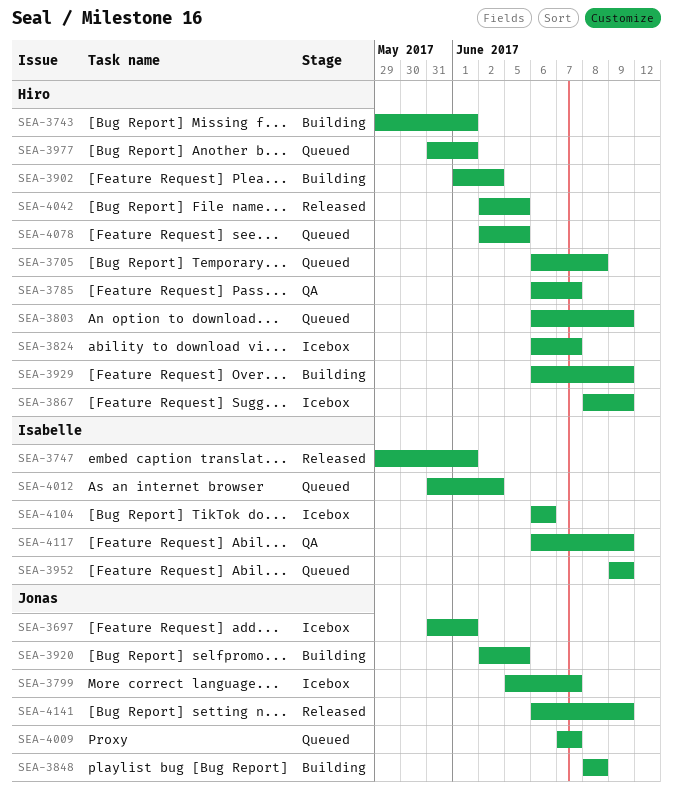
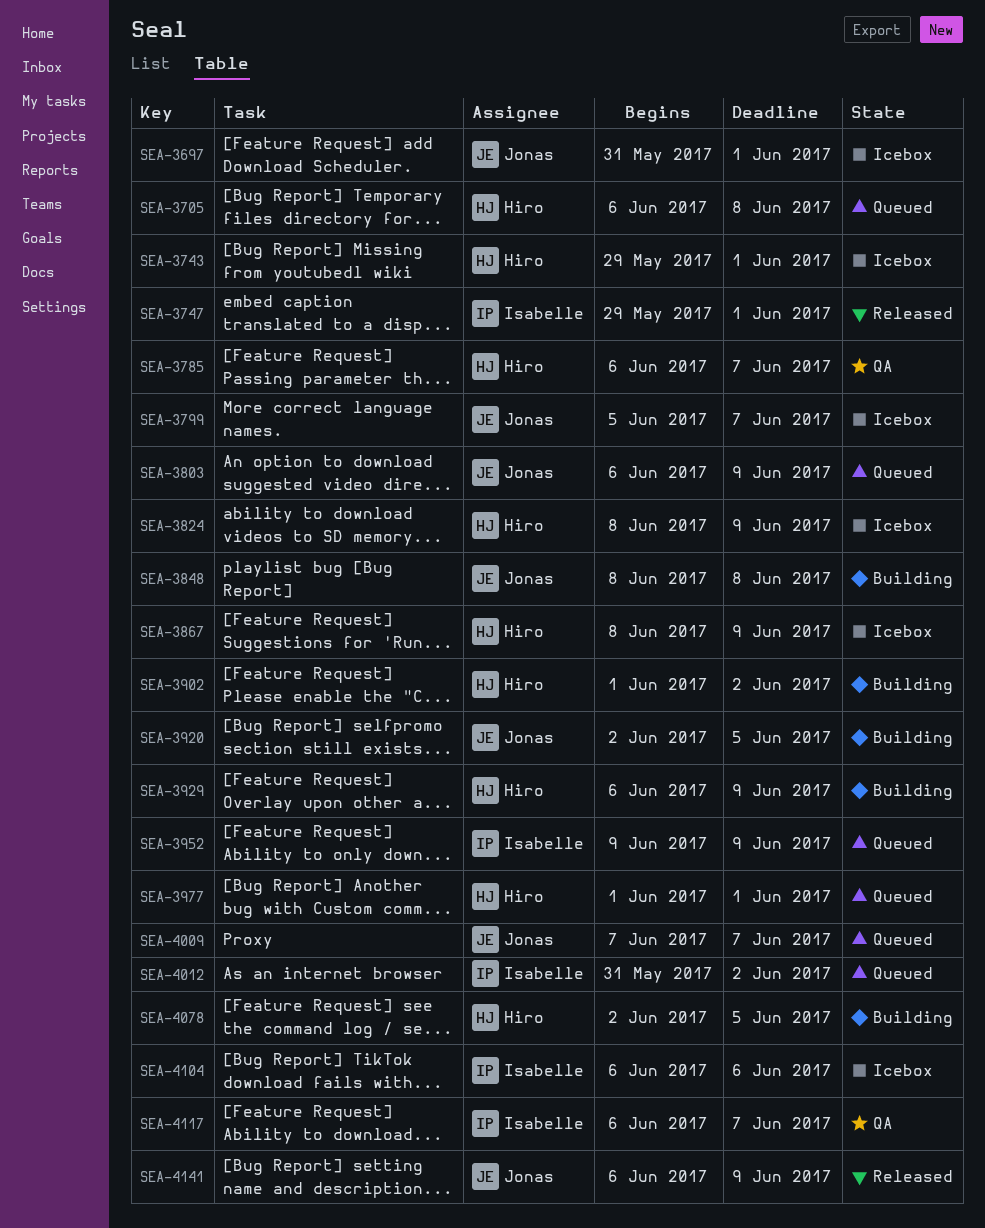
SEA-3743, status: Building -> Icebox
SEA-3803, owner: Hiro -> Jonas
SEA-3824, start: Jun 6 -> Jun 8
SEA-3824, due: Jun 7 -> Jun 9
SEA-3977, start: May 31 -> Jun 1
SEA-4042: present -> none
SEA-4078, status: Queued -> Building
SEA-4117, due: Jun 9 -> Jun 7

